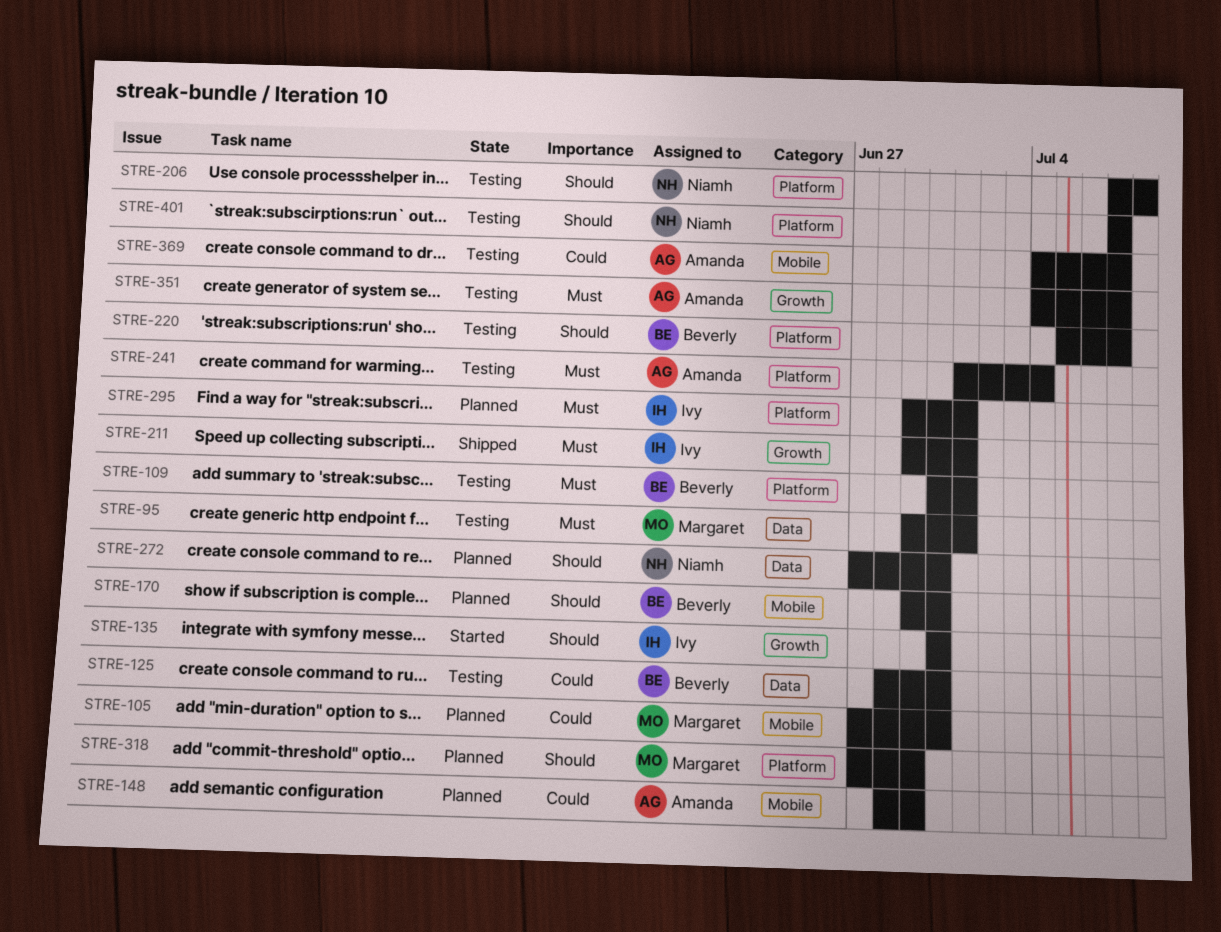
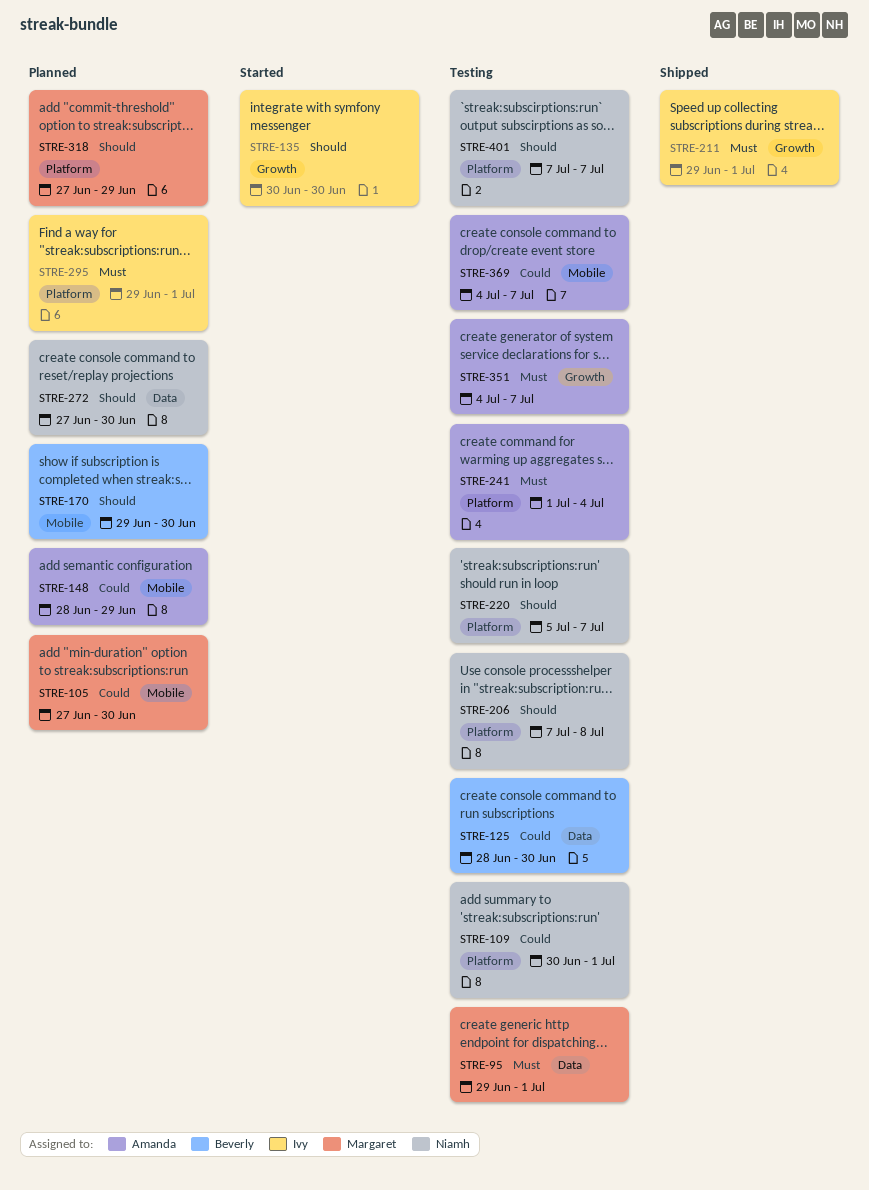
STRE-109, owner: Beverly -> Niamh
STRE-109, priority: Must -> Could
STRE-220, owner: Beverly -> Niamh

